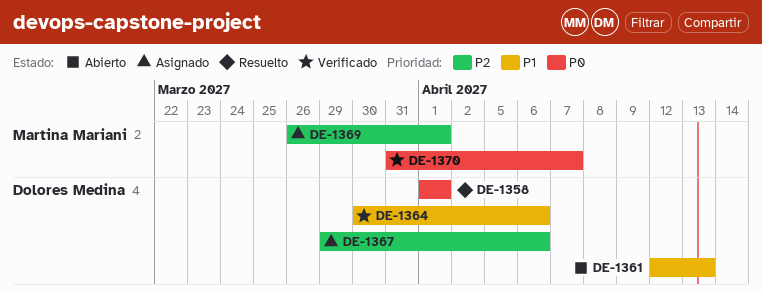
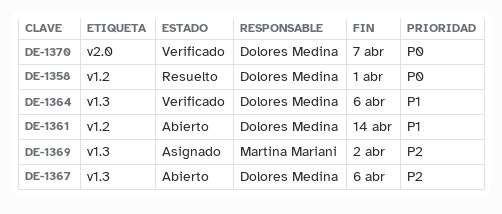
DE-1361, due: Apr 13 -> Apr 14
DE-1367, status: Asignado -> Abierto
DE-1369, due: Apr 1 -> Apr 2
DE-1370, owner: Martina Mariani -> Dolores Medina

